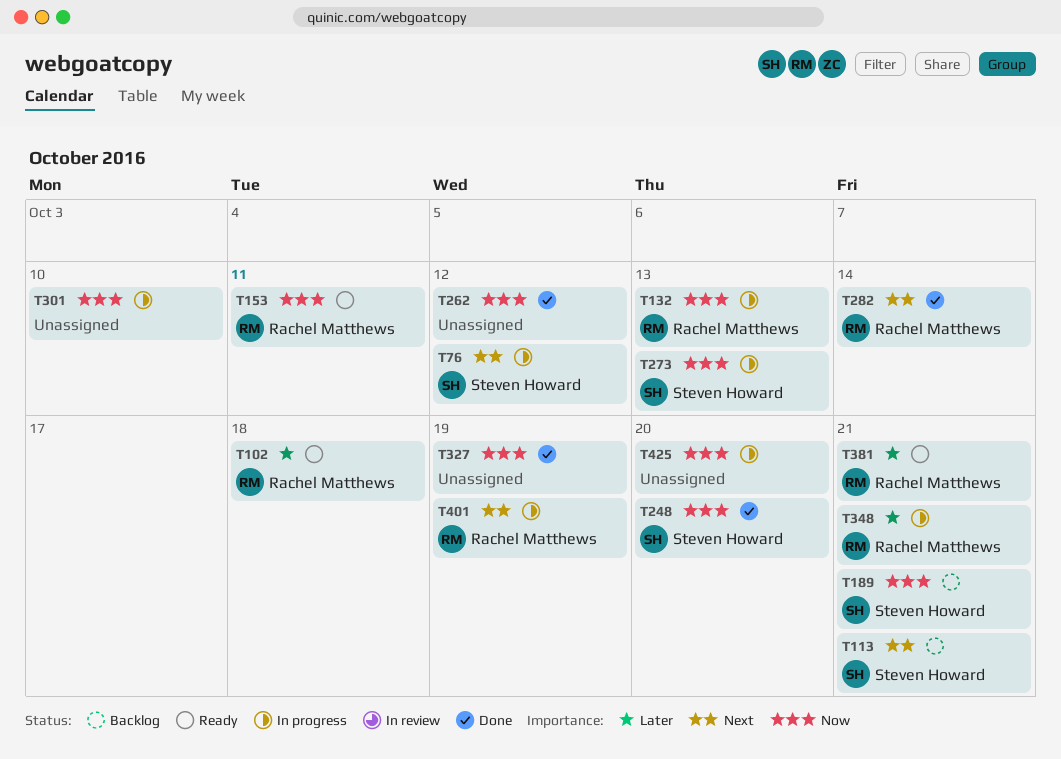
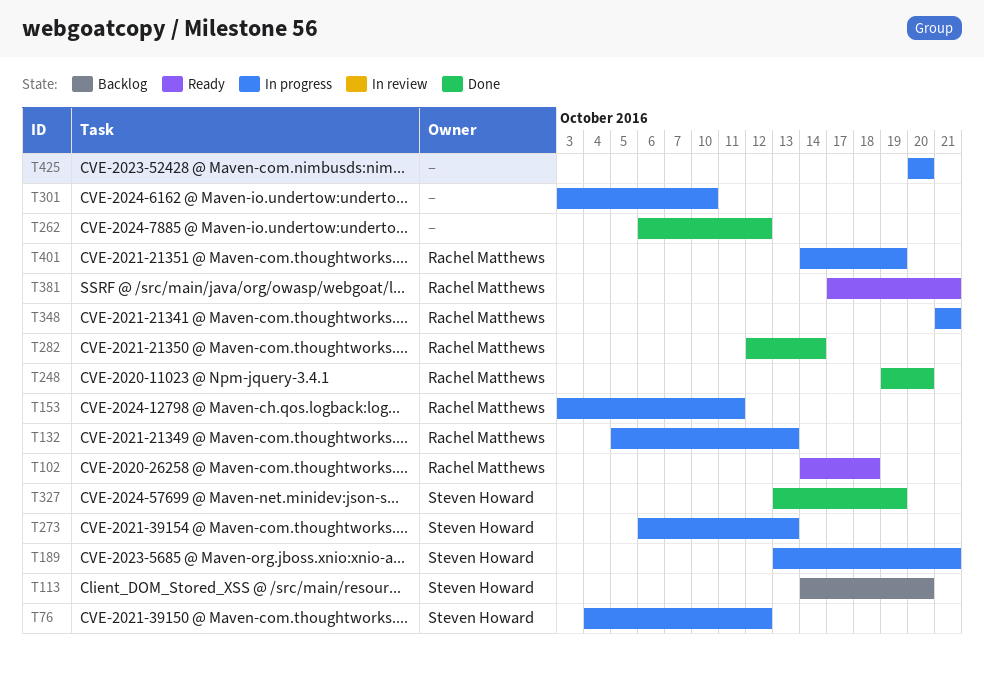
T113, due: Oct 21 -> Oct 20
T153, status: Ready -> In progress
T189, status: Backlog -> In progress
T248, owner: Steven Howard -> Rachel Matthews
T327, owner: none -> Steven Howard

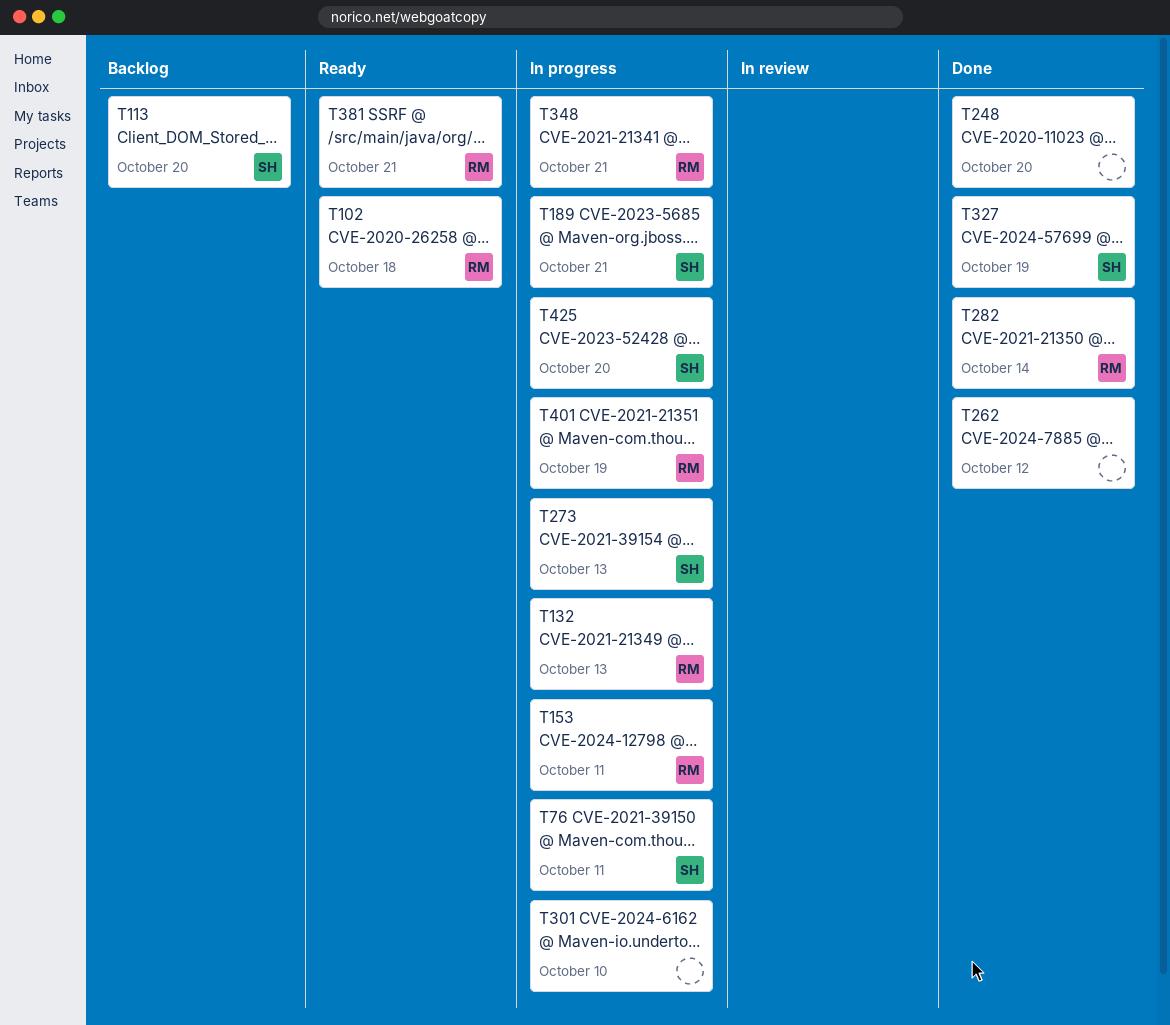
T76, due: Oct 12 -> Oct 11
T248, owner: Rachel Matthews -> none
T425, owner: none -> Steven Howard

